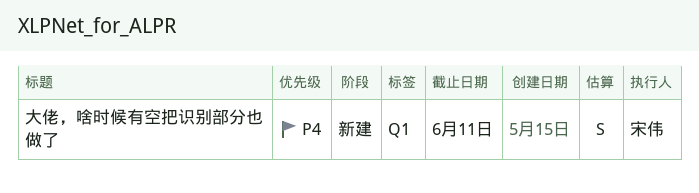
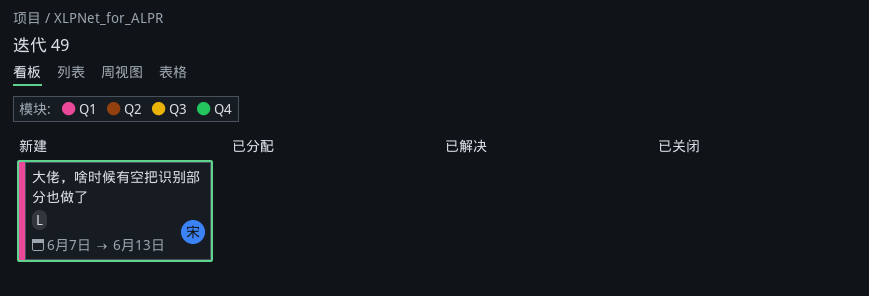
大佬，啥时候有空把识别部分也做了, estimate: S -> L
大佬，啥时候有空把识别部分也做了, due: Jun 11 -> Jun 13

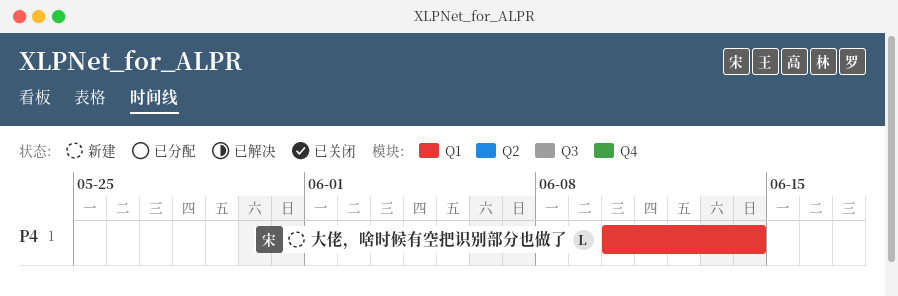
大佬，啥时候有空把识别部分也做了, start: Jun 7 -> Jun 10
大佬，啥时候有空把识别部分也做了, due: Jun 13 -> Jun 14

